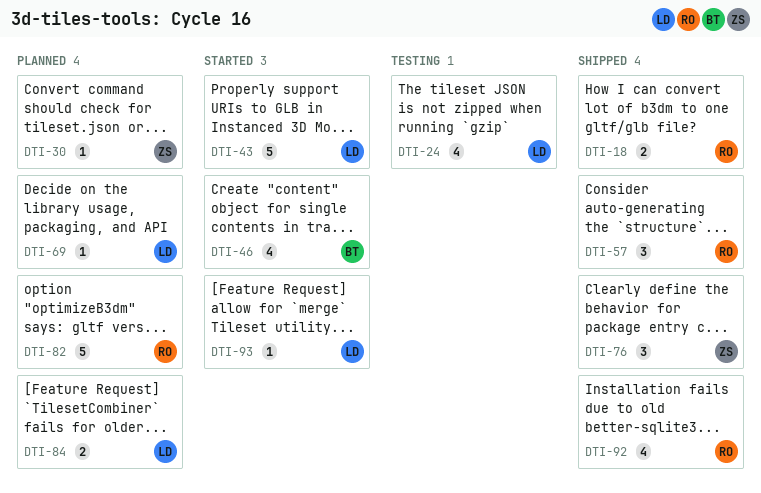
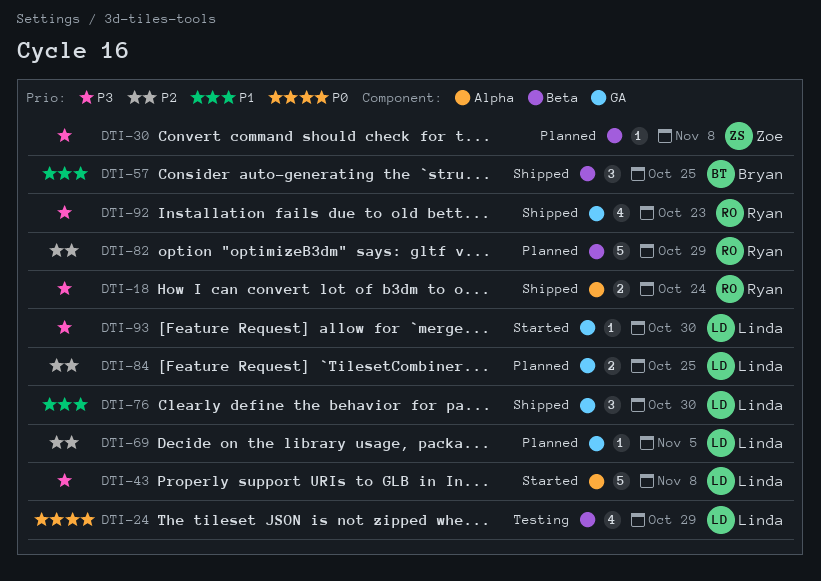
DTI-46: present -> none
DTI-57, owner: Ryan -> Bryan
DTI-76, owner: Zoe -> Linda

